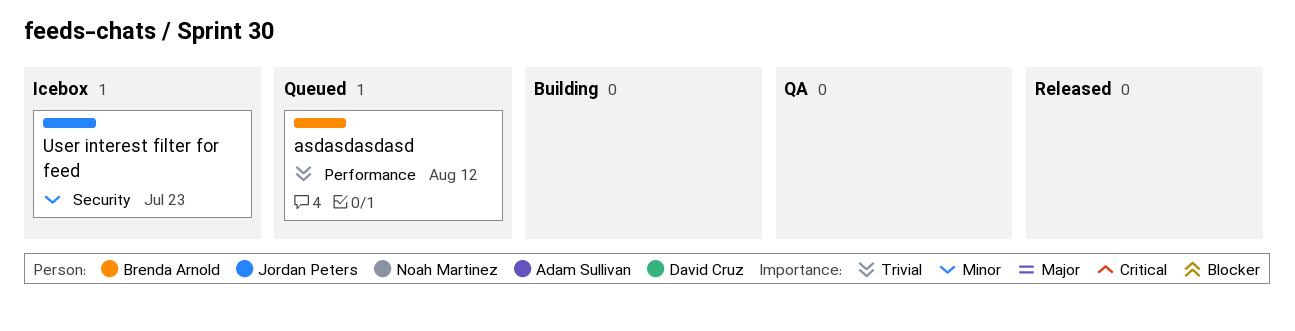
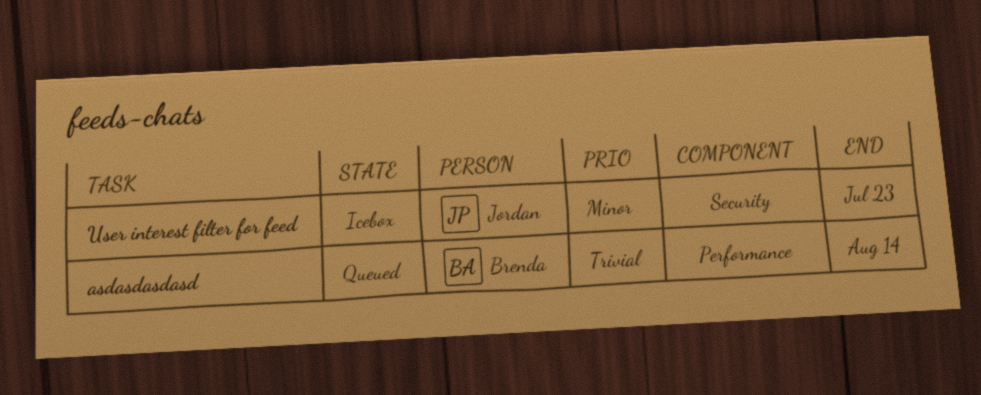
asdasdasdasd, due: Aug 12 -> Aug 14

